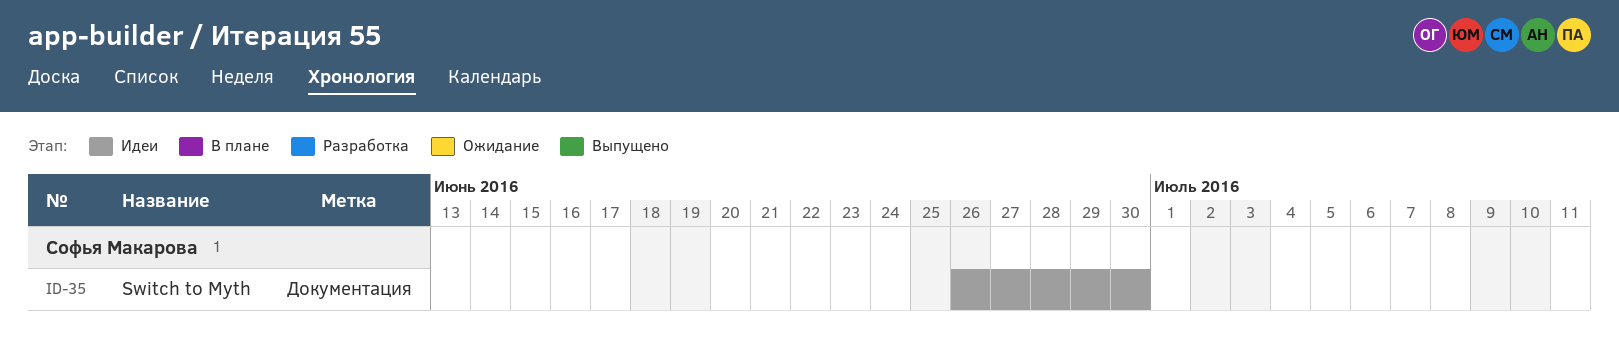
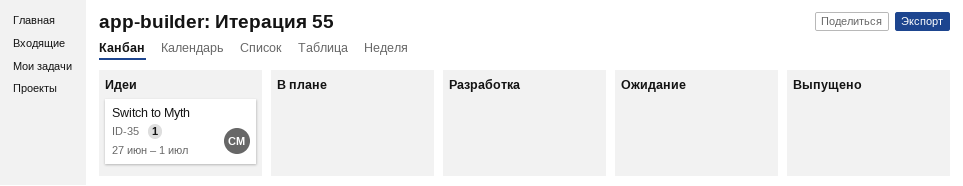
ID-35, start: Jun 26 -> Jun 27
ID-35, due: Jun 30 -> Jul 1

